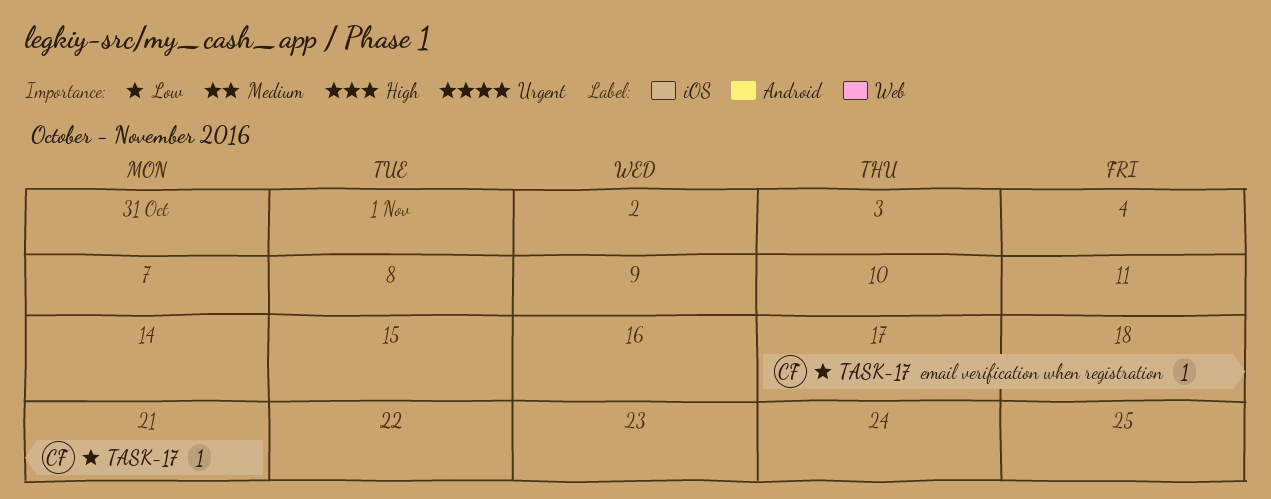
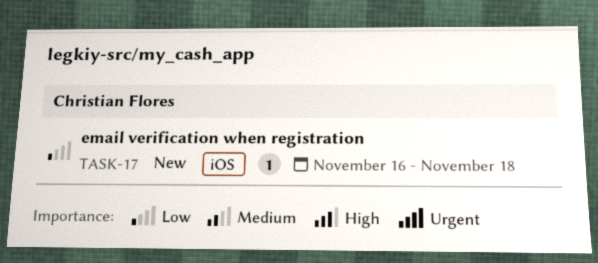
TASK-17, start: Nov 17 -> Nov 16
TASK-17, due: Nov 21 -> Nov 18

